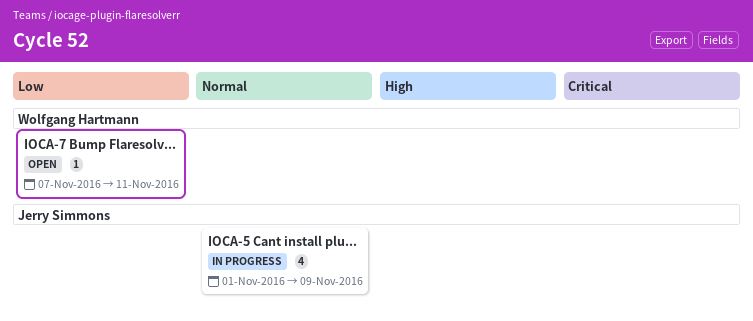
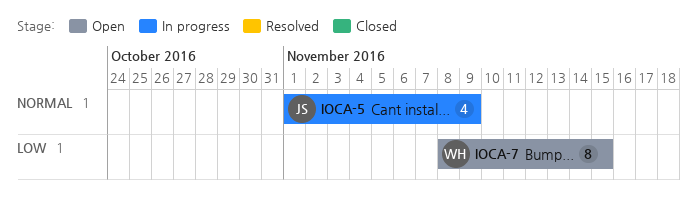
IOCA-7, estimate: 1 -> 8
IOCA-7, start: Nov 7 -> Nov 8
IOCA-7, due: Nov 11 -> Nov 15

